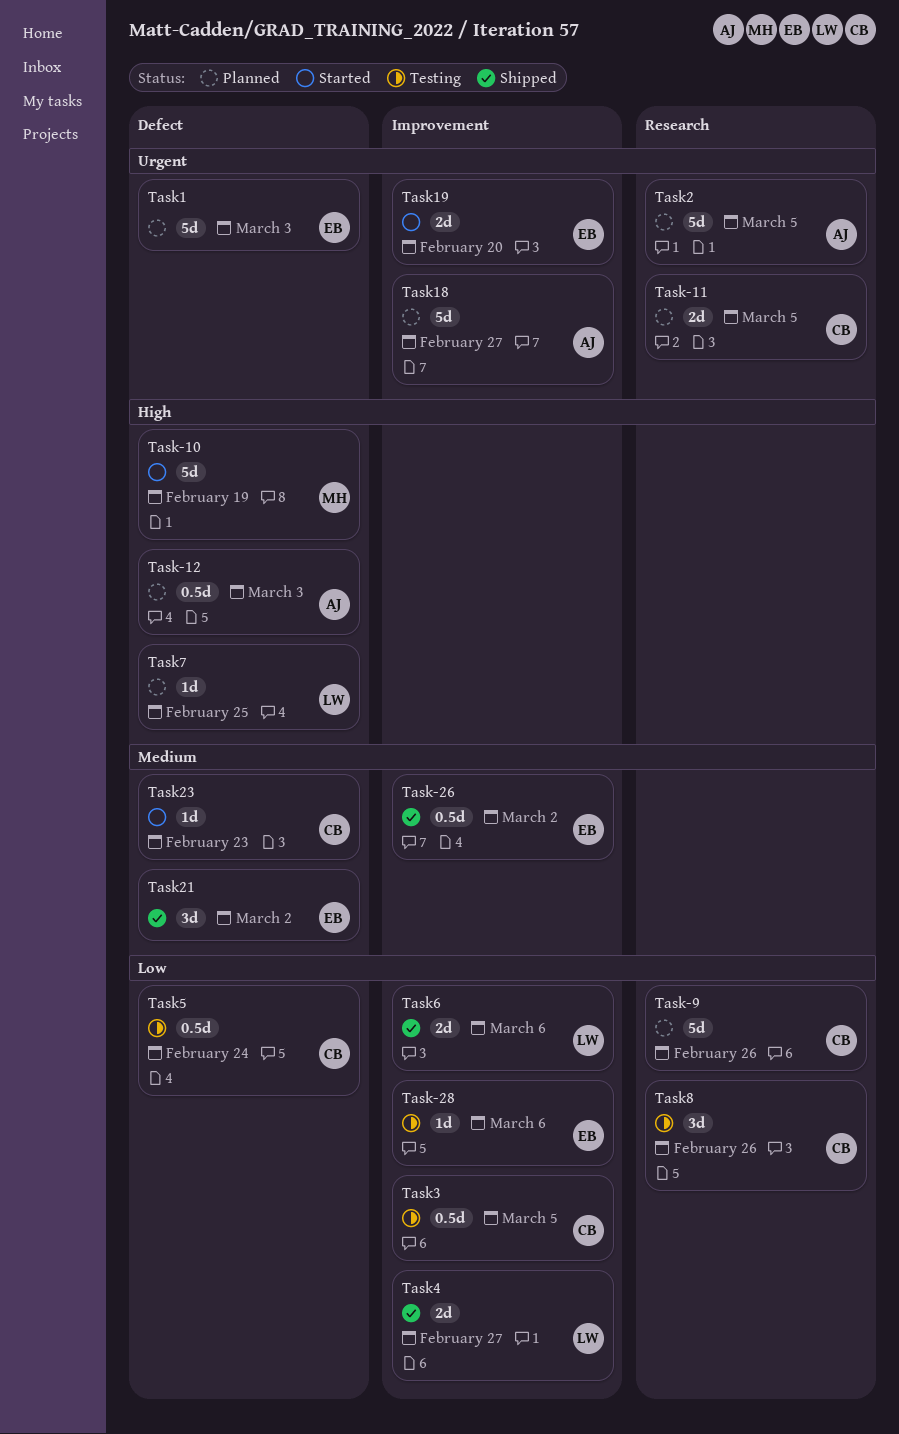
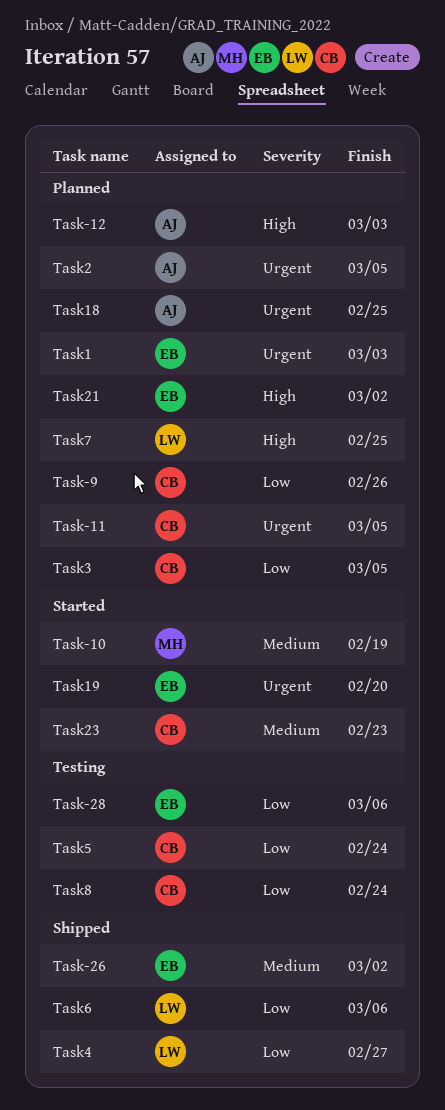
Task-10, priority: High -> Medium
Task18, due: Feb 27 -> Feb 25
Task21, status: Shipped -> Planned
Task21, priority: Medium -> High
Task3, status: Testing -> Planned
Task8, due: Feb 26 -> Feb 24

